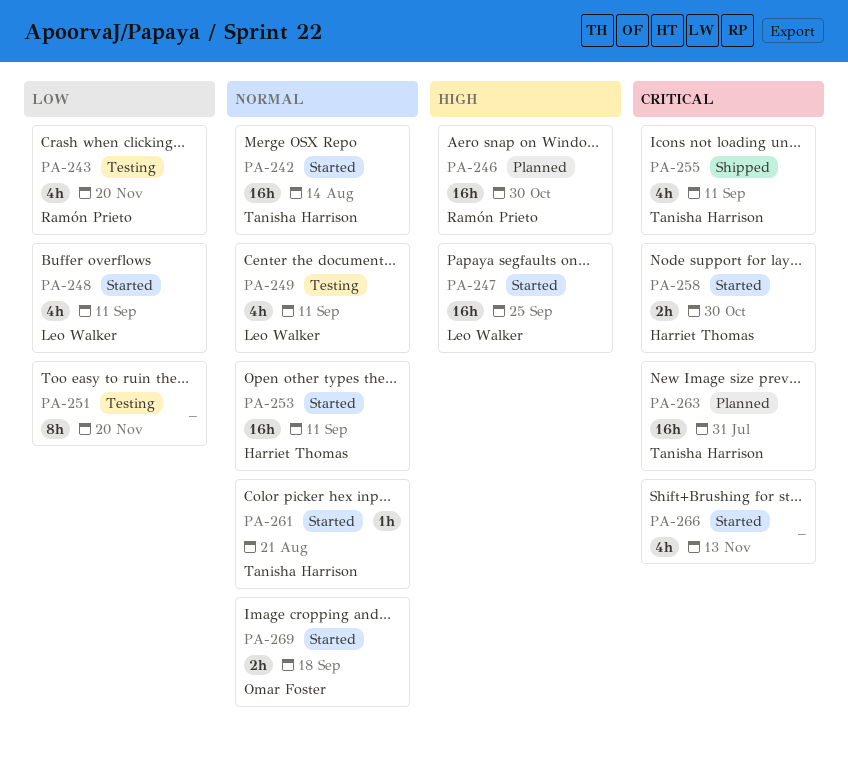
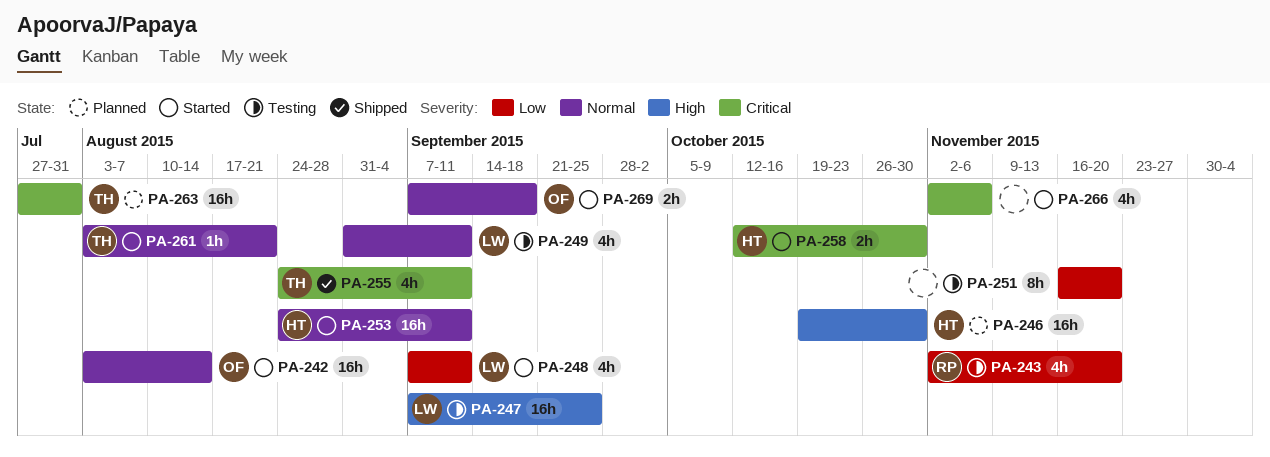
PA-242, owner: Tanisha Harrison -> Omar Foster
PA-246, owner: Ramón Prieto -> Harriet Thomas
PA-247, status: Started -> Testing
PA-266, due: Nov 13 -> Nov 6

